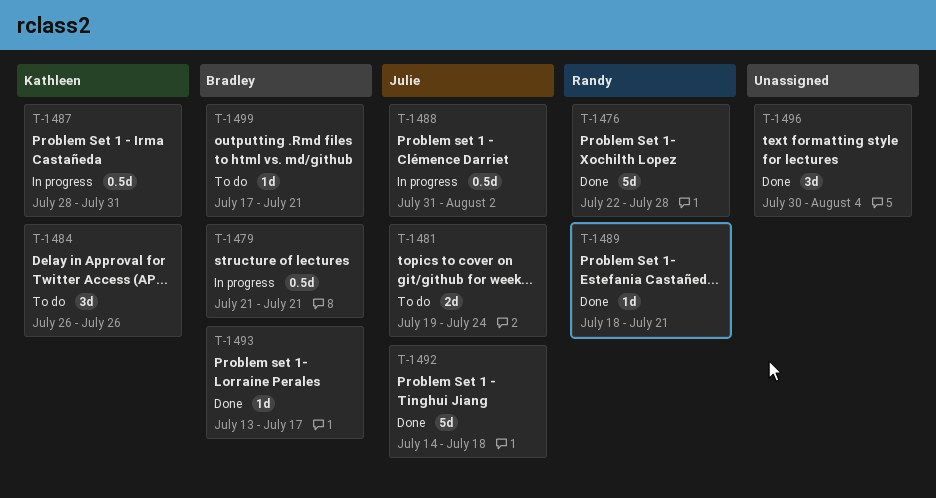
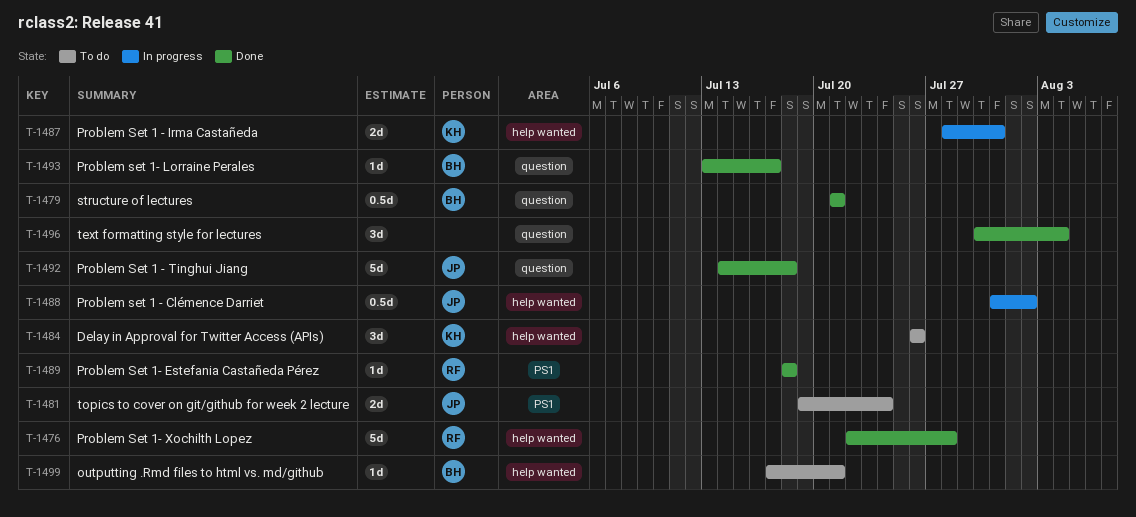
T-1479, status: In progress -> Done
T-1487, estimate: 0.5d -> 2d
T-1489, due: Jul 21 -> Jul 18

